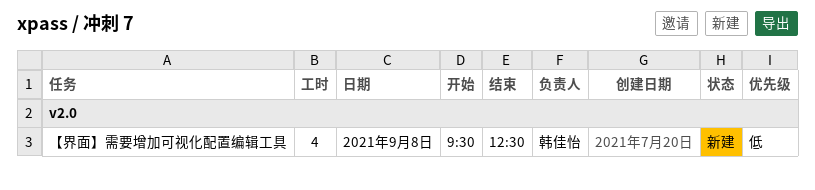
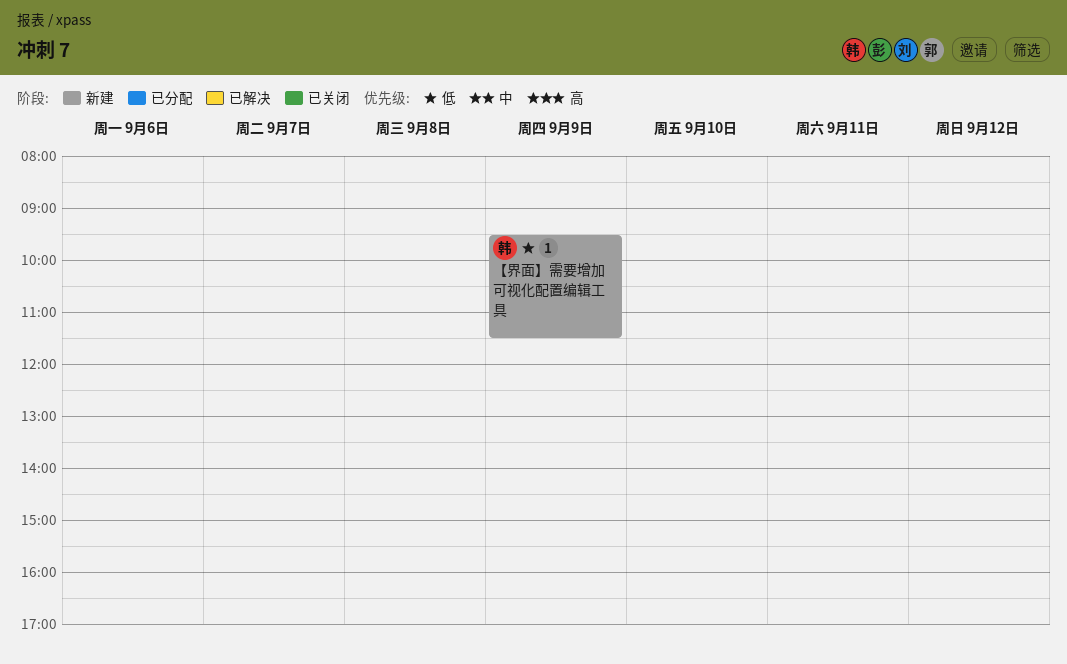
【界面】需要增加可视化配置编辑工具, estimate: 4 -> 1
【界面】需要增加可视化配置编辑工具, day: Sep 8 -> Sep 9
【界面】需要增加可视化配置编辑工具, ends: 12:30 -> 11:30

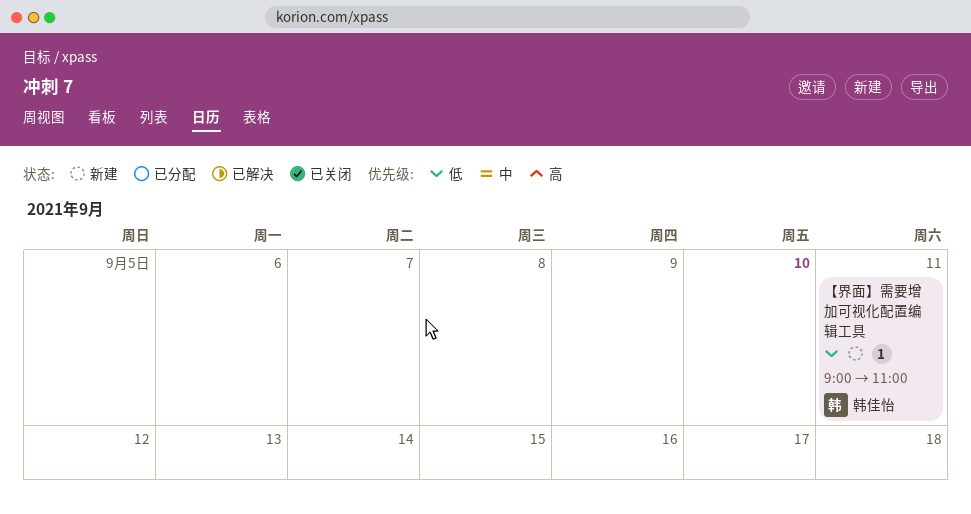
【界面】需要增加可视化配置编辑工具, day: Sep 9 -> Sep 11
【界面】需要增加可视化配置编辑工具, begins: 09:30 -> 09:00
【界面】需要增加可视化配置编辑工具, ends: 11:30 -> 11:00

